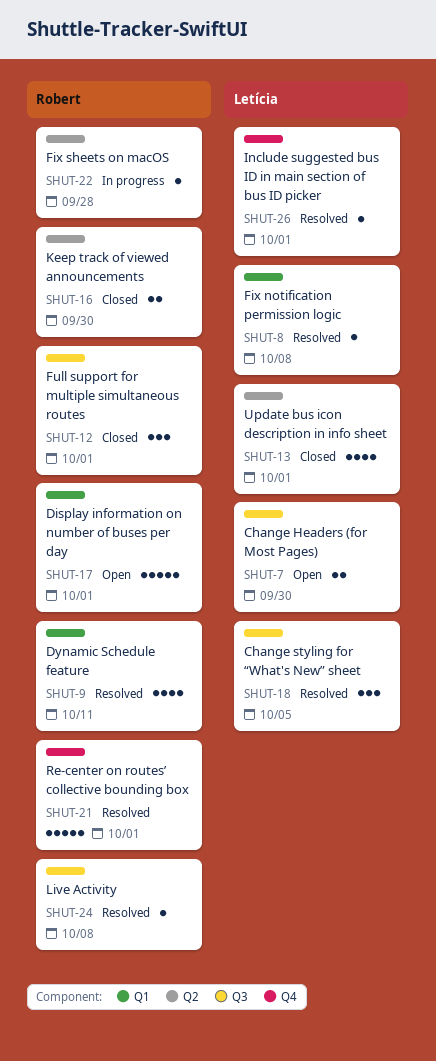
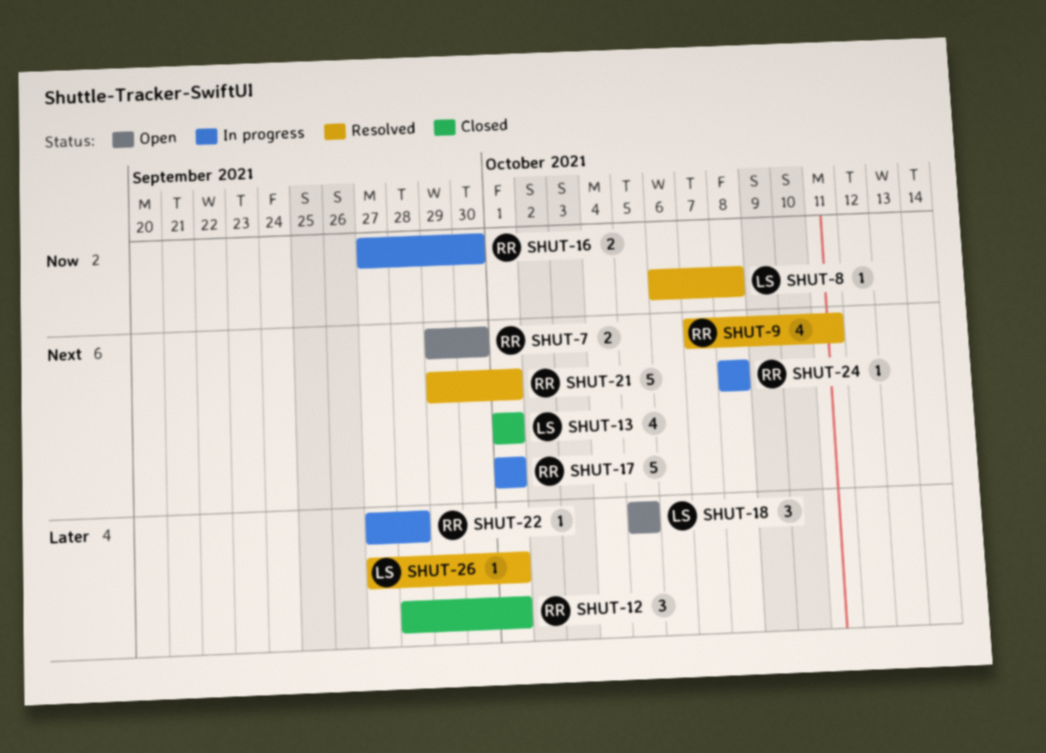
SHUT-7, owner: Letícia -> Robert
SHUT-16, status: Closed -> In progress
SHUT-17, status: Open -> In progress
SHUT-18, status: Resolved -> Open
SHUT-24, status: Resolved -> In progress

